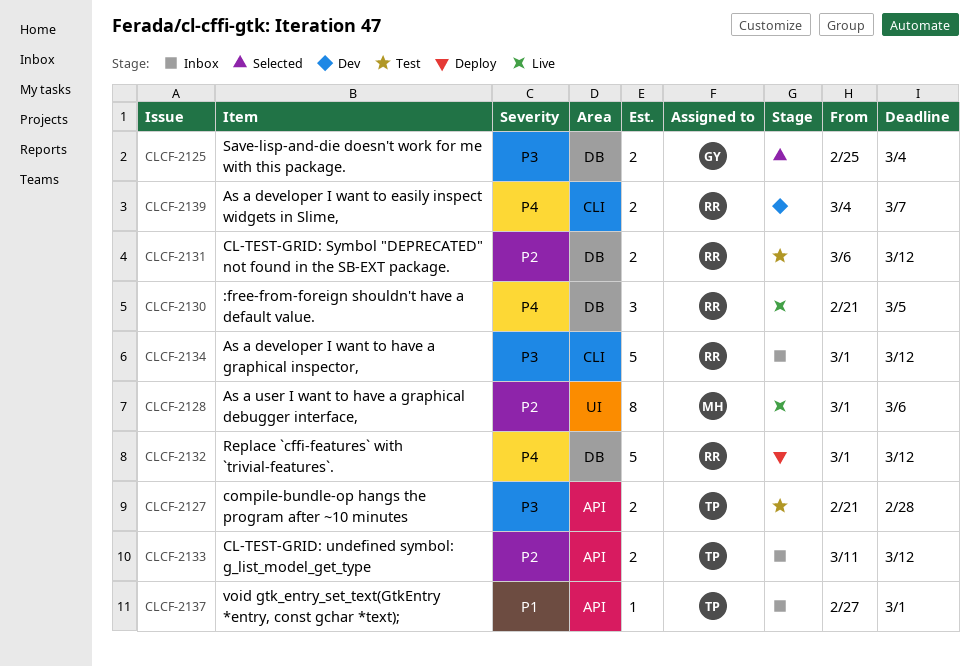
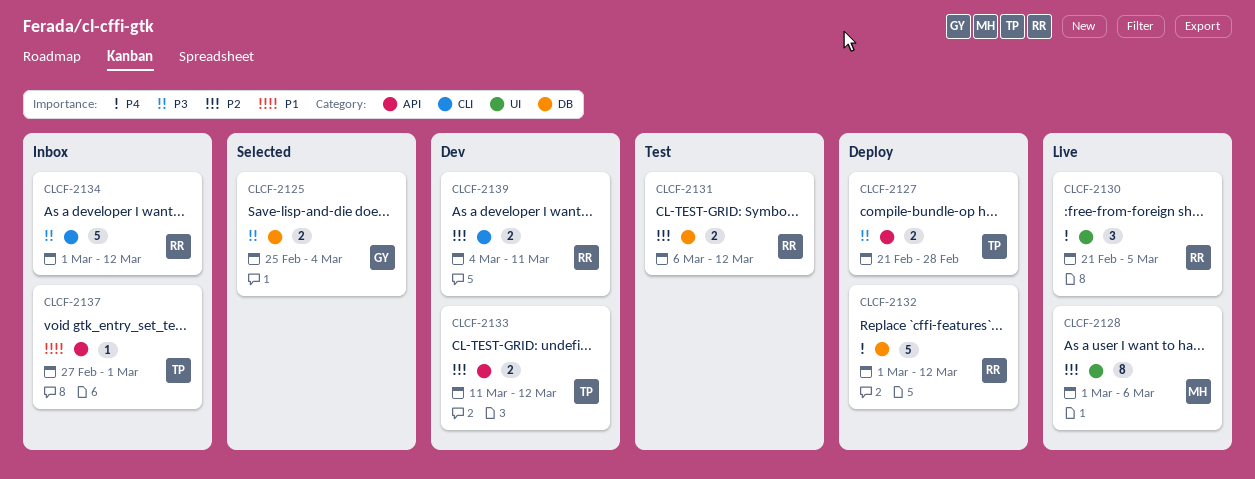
CLCF-2127, status: Test -> Deploy
CLCF-2130, label: DB -> UI
CLCF-2133, status: Inbox -> Dev
CLCF-2139, priority: P4 -> P2
CLCF-2139, due: Mar 7 -> Mar 11

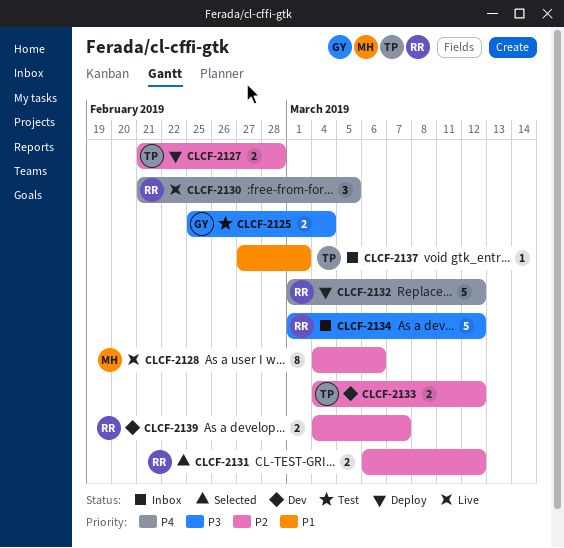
CLCF-2125, status: Selected -> Test
CLCF-2127, priority: P3 -> P2
CLCF-2128, start: Mar 1 -> Mar 4
CLCF-2131, status: Test -> Selected
CLCF-2133, start: Mar 11 -> Mar 4
CLCF-2139, due: Mar 11 -> Mar 7

